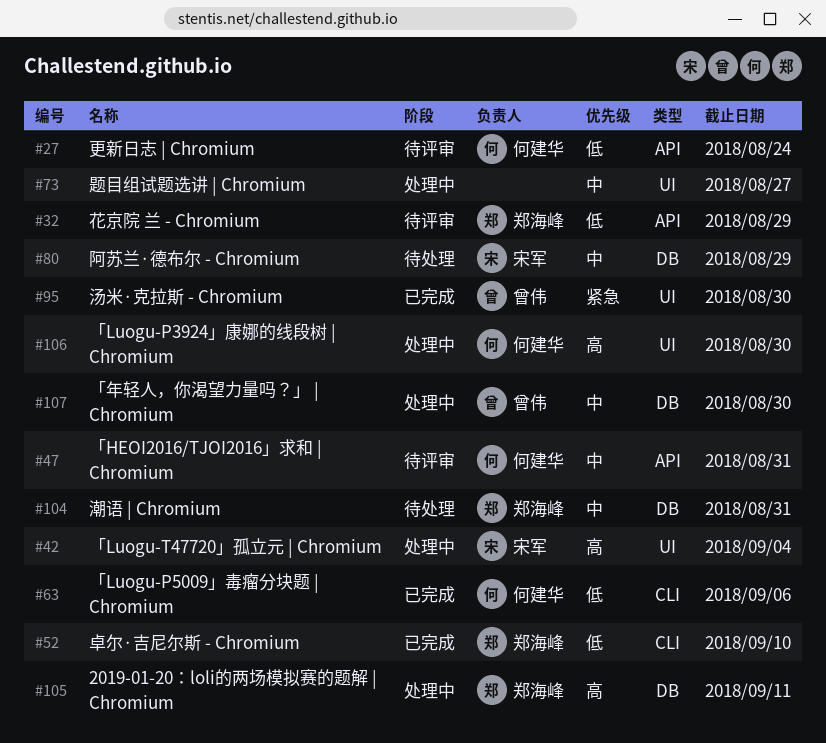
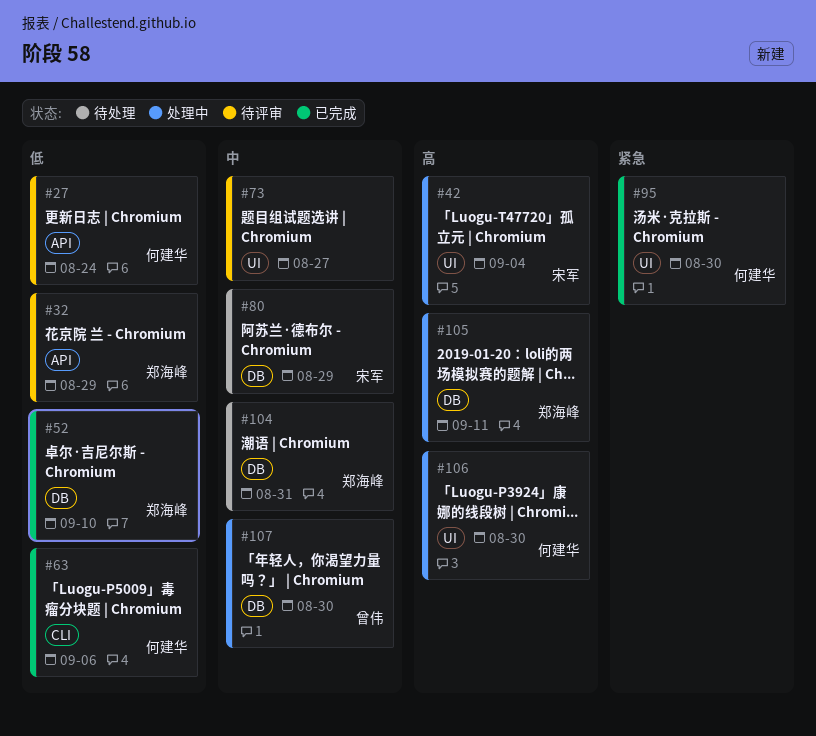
#47: present -> none
#52, label: CLI -> DB
#73, status: 处理中 -> 待评审
#95, owner: 曾伟 -> 何建华

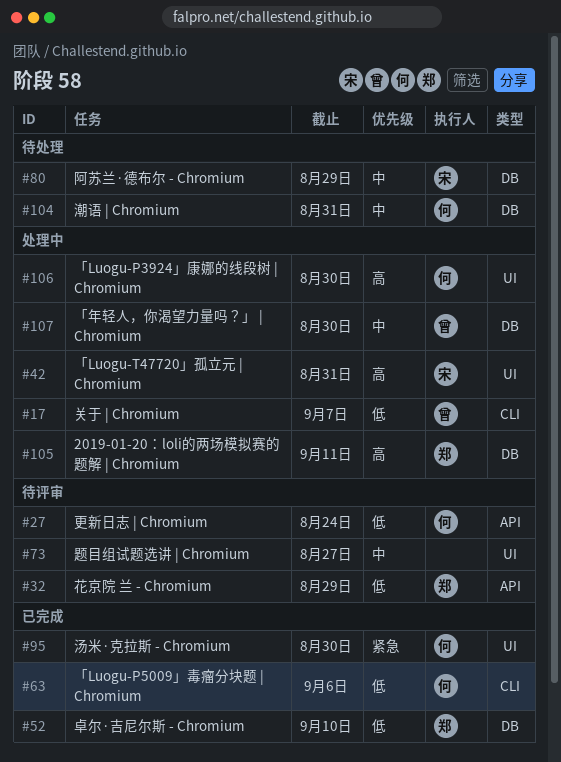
#17: none -> present
#42, due: Sep 4 -> Aug 31
#104, owner: 郑海峰 -> 何建华

